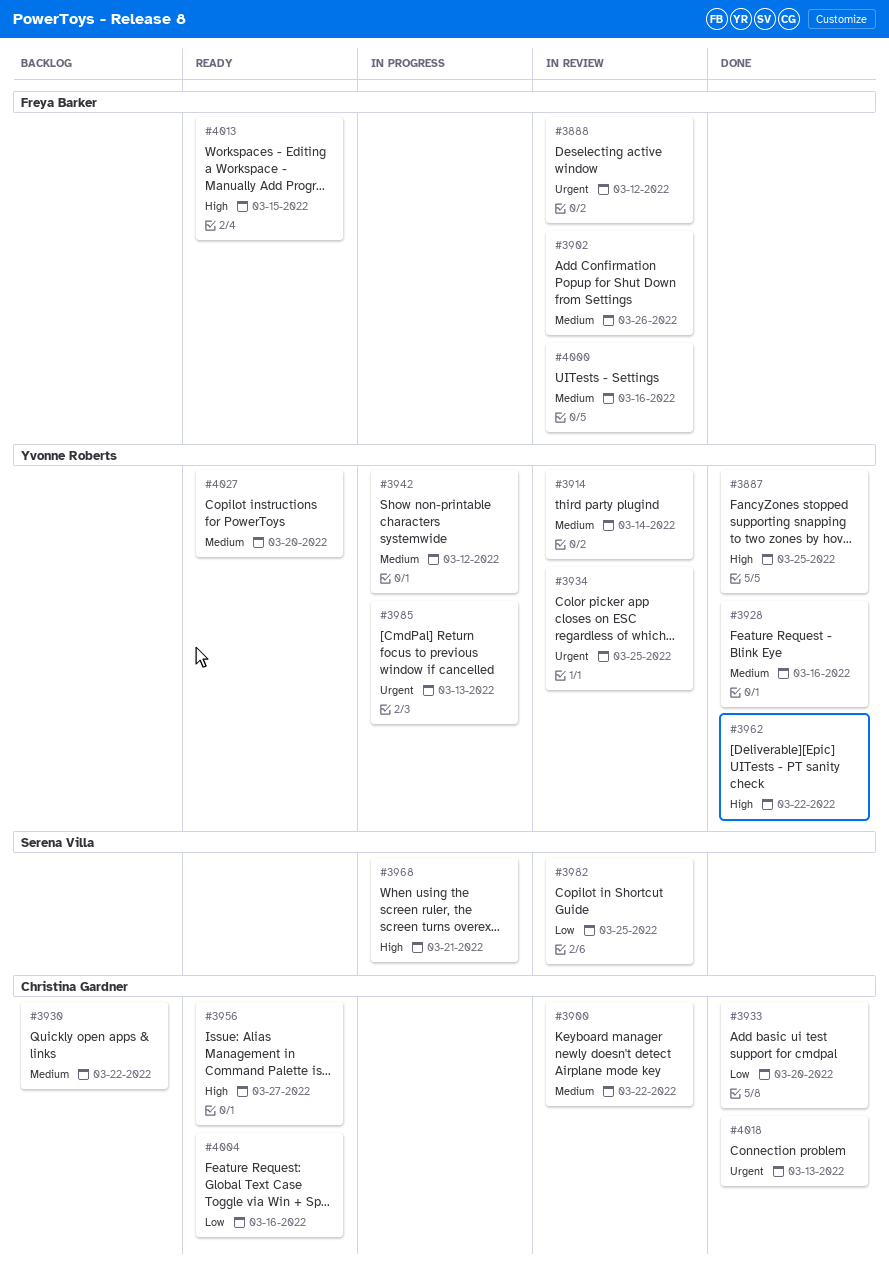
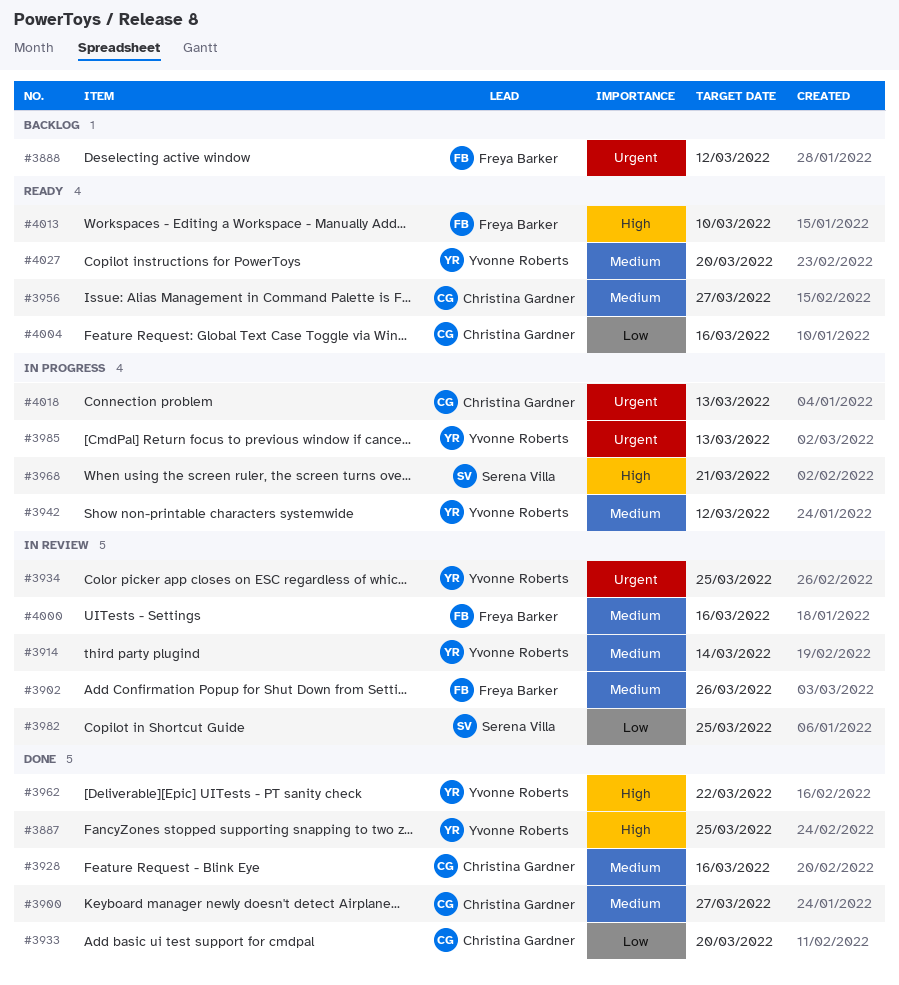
#3888, status: In review -> Backlog
#3900, status: In review -> Done
#3900, due: Mar 22 -> Mar 27
#3928, owner: Yvonne Roberts -> Christina Gardner
#3930: present -> none
#3956, priority: High -> Medium
#4013, due: Mar 15 -> Mar 10
#4018, status: Done -> In progress

